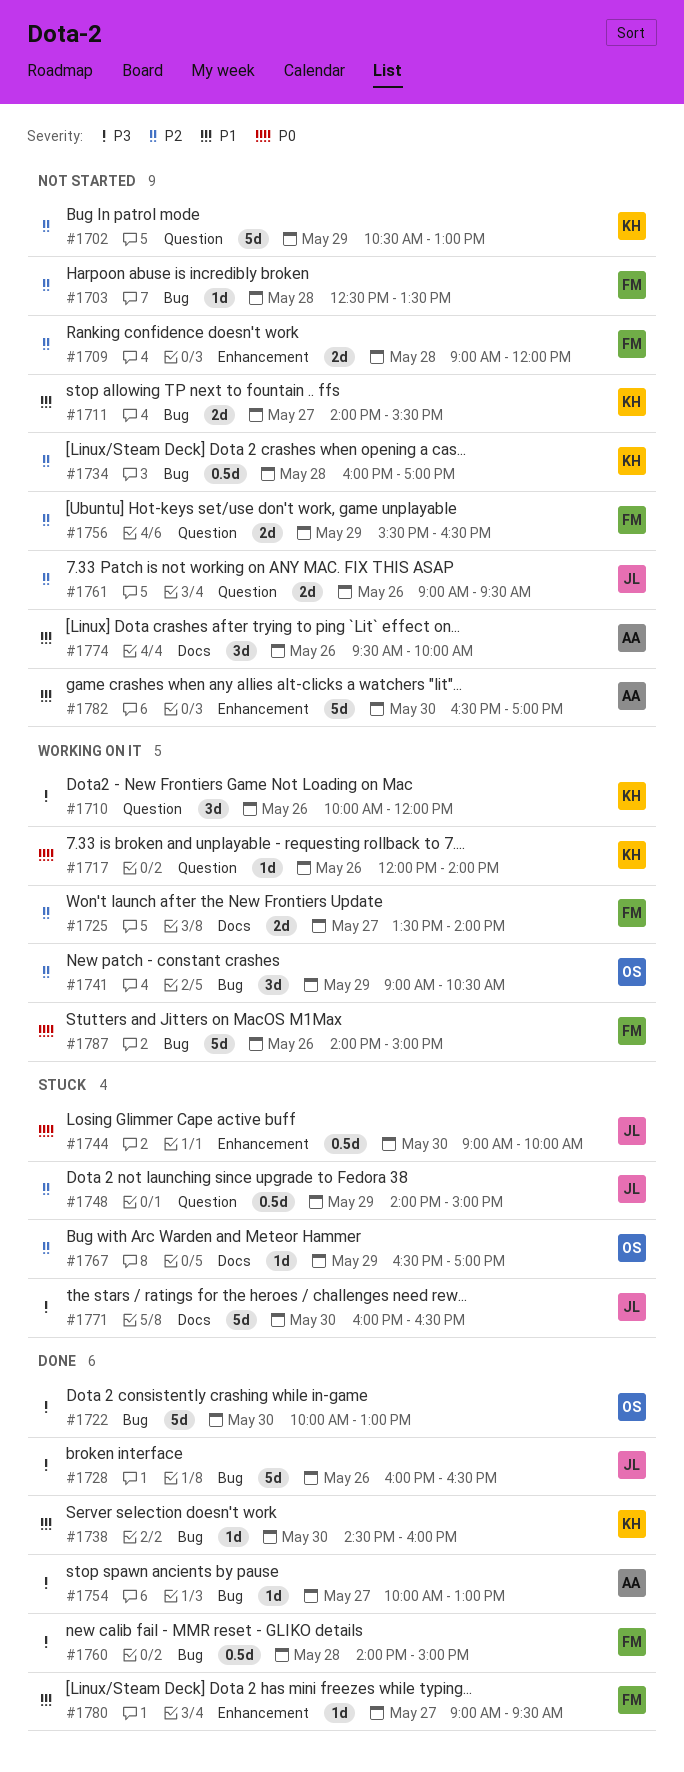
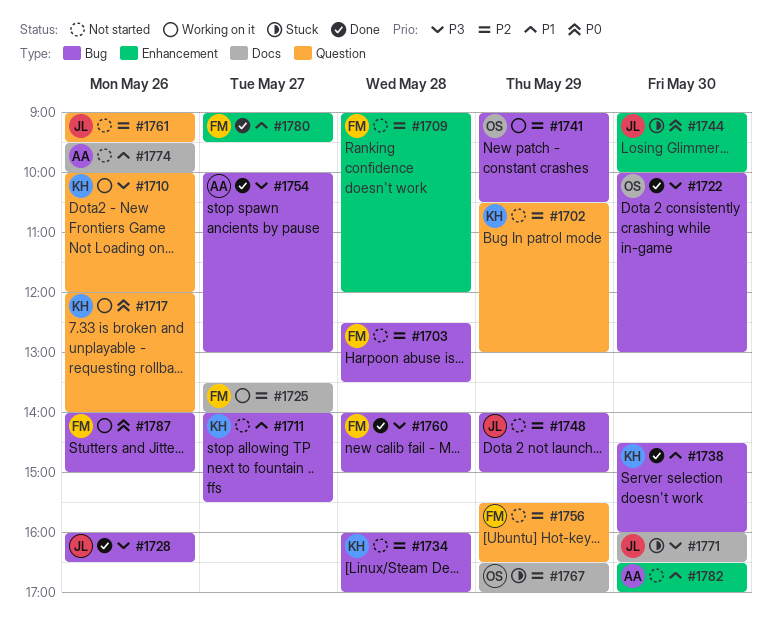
#1748, status: Stuck -> Not started
#1748, label: Question -> Bug

